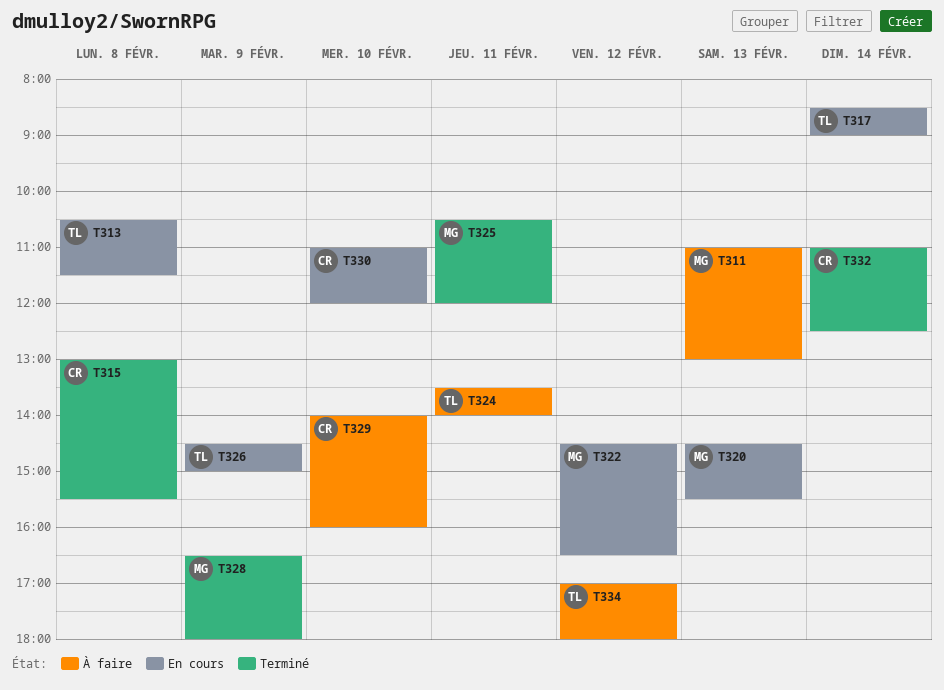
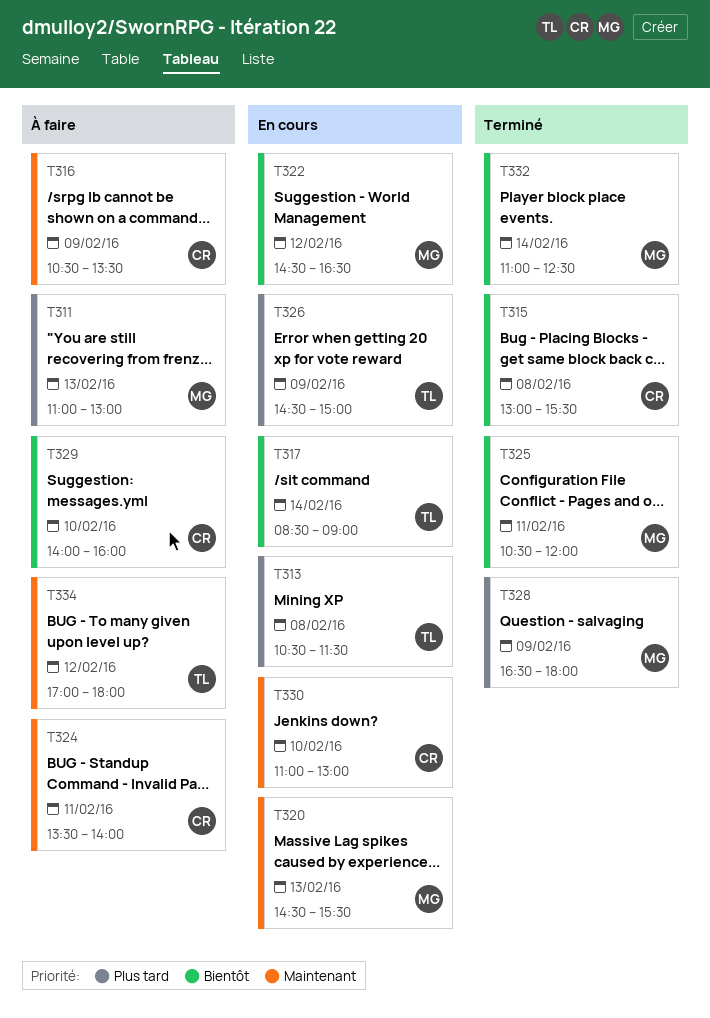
T316: none -> present
T324, owner: TL -> CR
T330, ends: 12:00 -> 13:00
T332, owner: CR -> MG

